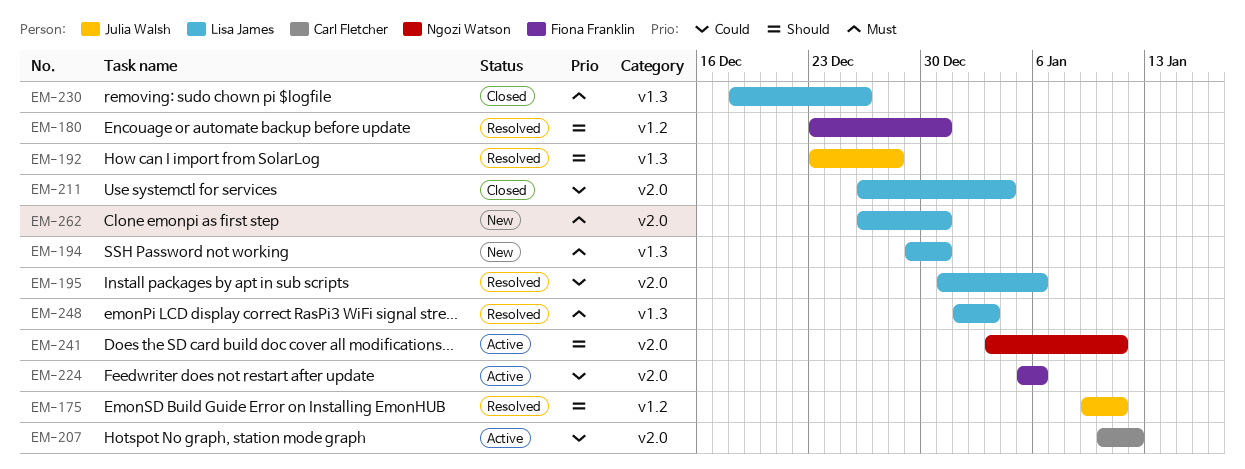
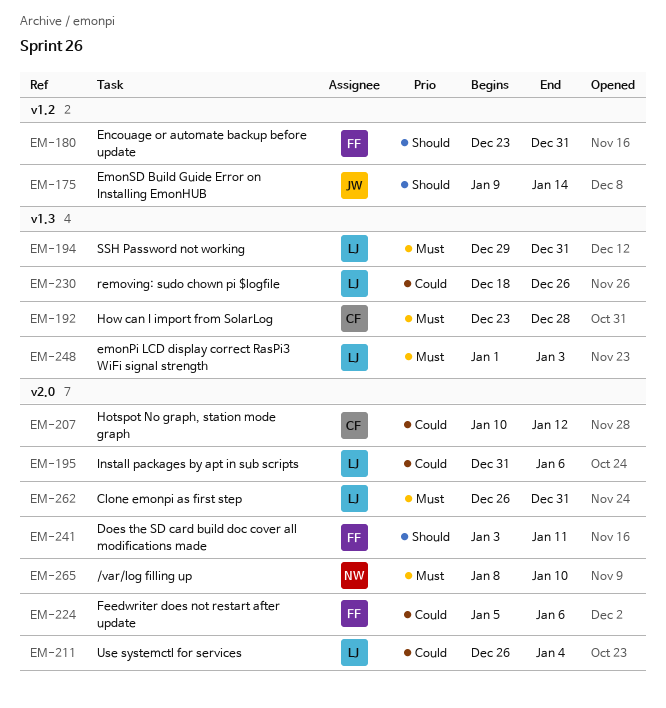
EM-175, due: Jan 11 -> Jan 14
EM-192, owner: Julia Walsh -> Carl Fletcher
EM-192, priority: Should -> Must
EM-230, priority: Must -> Could
EM-241, owner: Ngozi Watson -> Fiona Franklin
EM-265: none -> present

